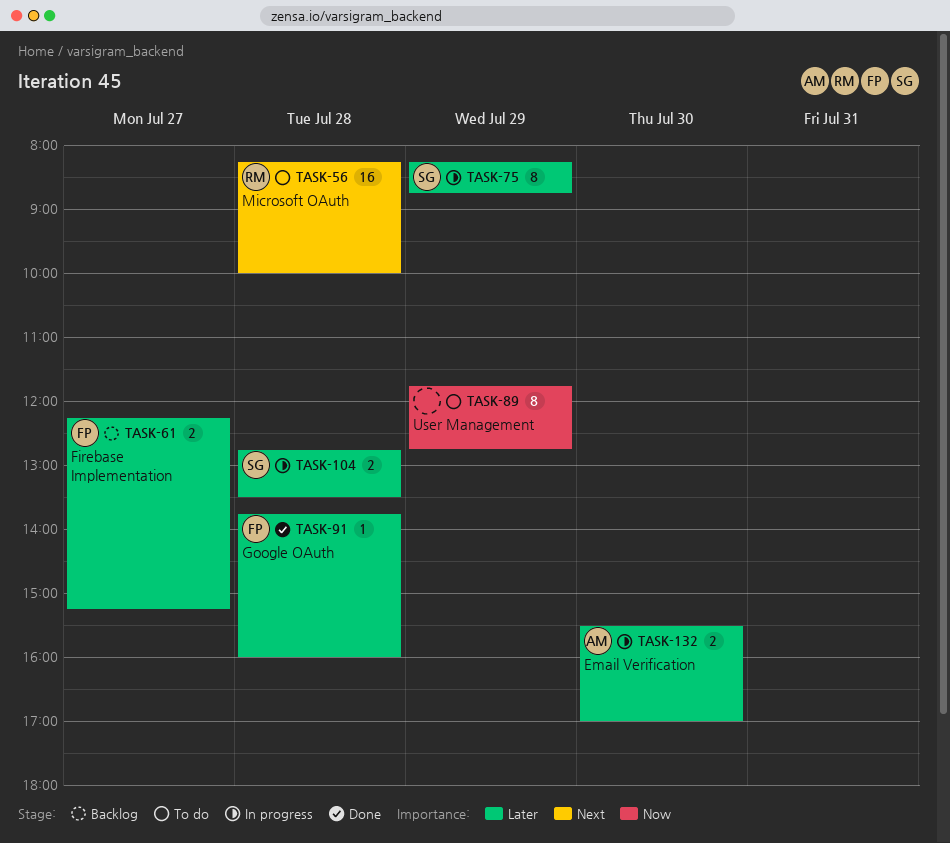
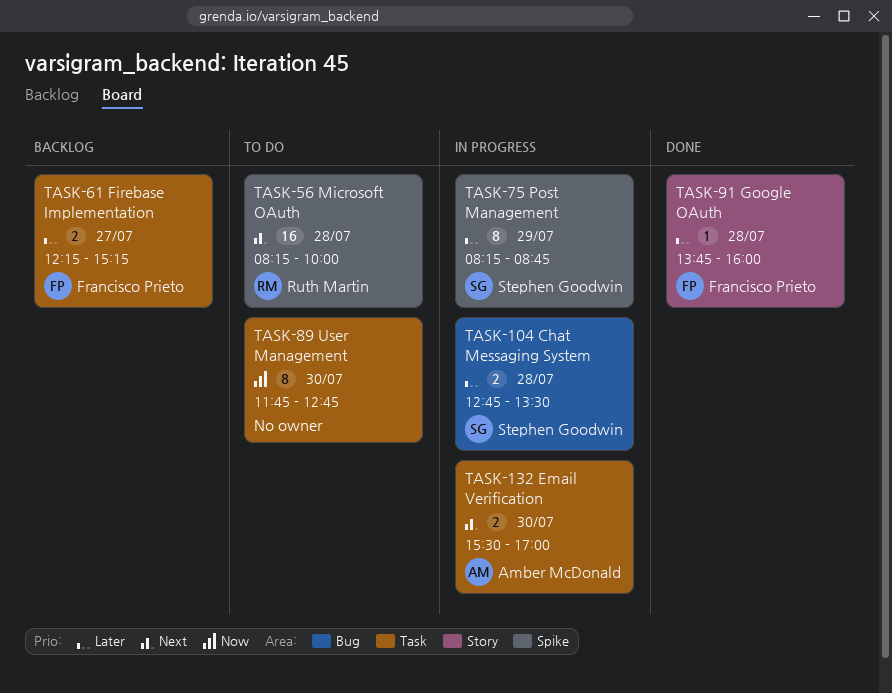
TASK-89, day: Jul 29 -> Jul 30
TASK-132, priority: Later -> Next

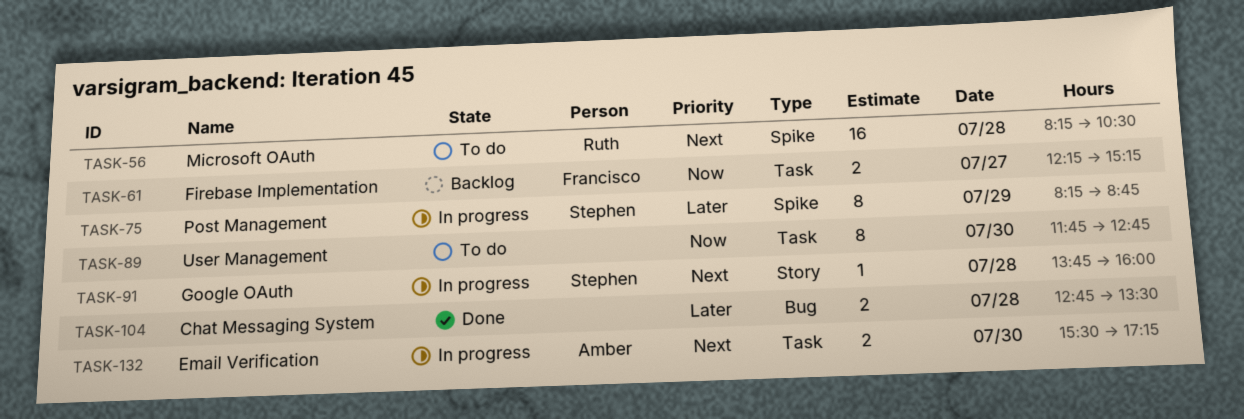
TASK-56, ends: 10:00 -> 10:30
TASK-61, priority: Later -> Now
TASK-91, status: Done -> In progress
TASK-91, owner: Francisco Prieto -> Stephen Goodwin
TASK-91, priority: Later -> Next
TASK-104, status: In progress -> Done
TASK-104, owner: Stephen Goodwin -> none
TASK-132, ends: 17:00 -> 17:15

